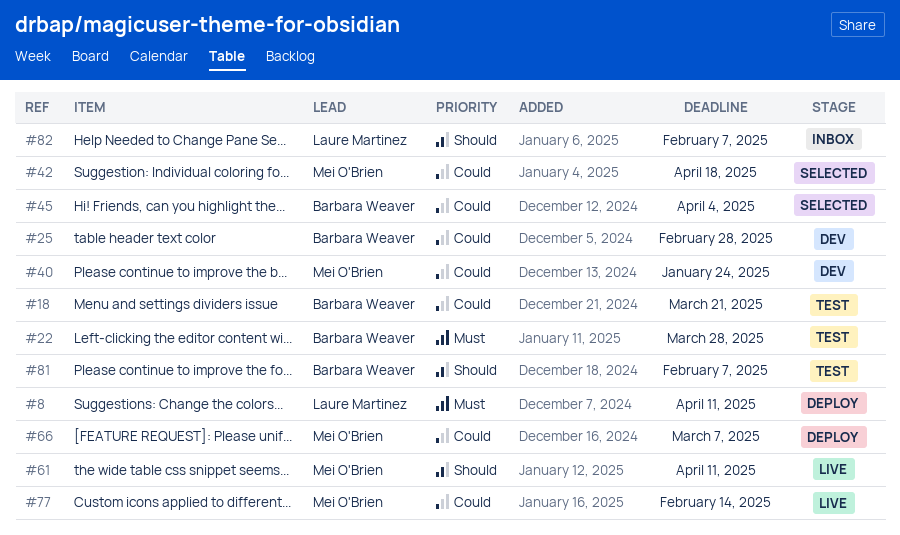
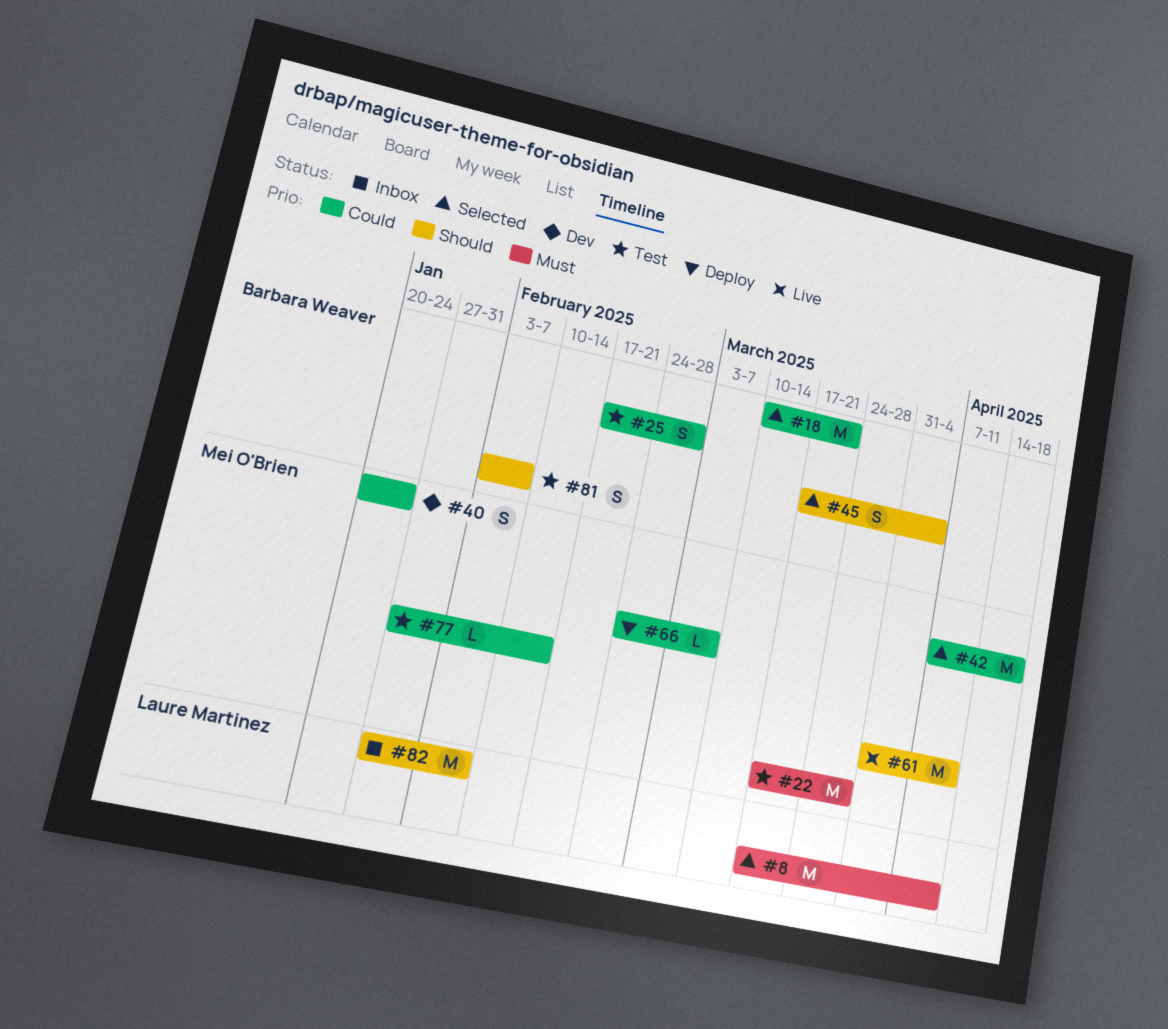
#8, status: Deploy -> Selected
#18, status: Test -> Selected
#22, owner: Barbara Weaver -> Mei O'Brien
#25, status: Dev -> Test
#45, priority: Could -> Should
#77, status: Live -> Test

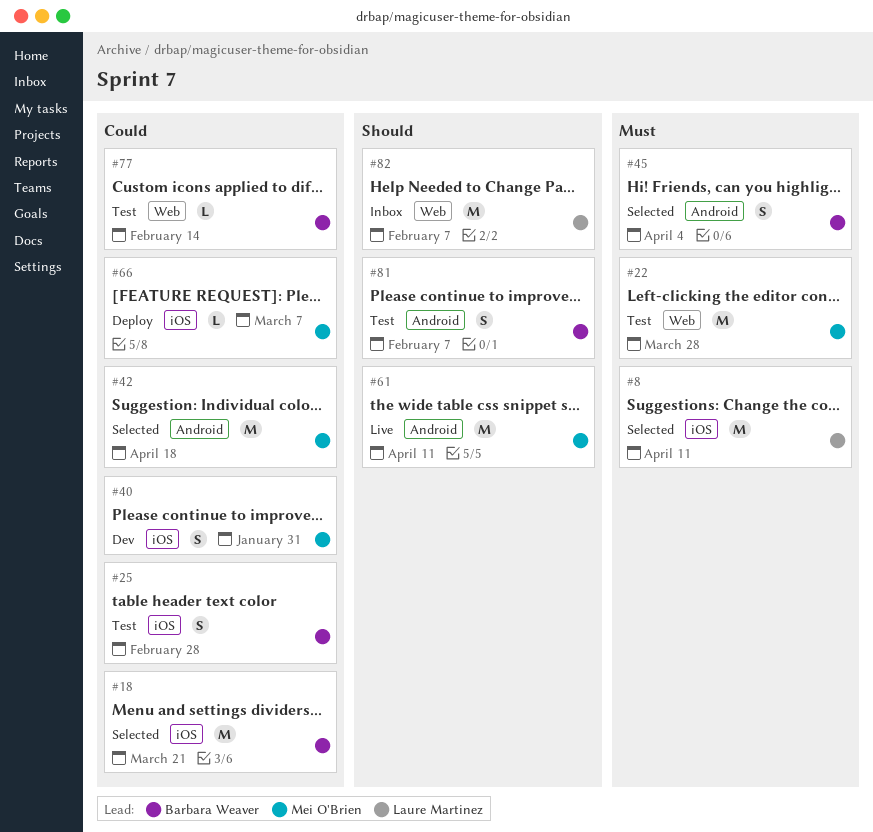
#40, due: Jan 24 -> Jan 31
#45, priority: Should -> Must
#77, owner: Mei O'Brien -> Barbara Weaver

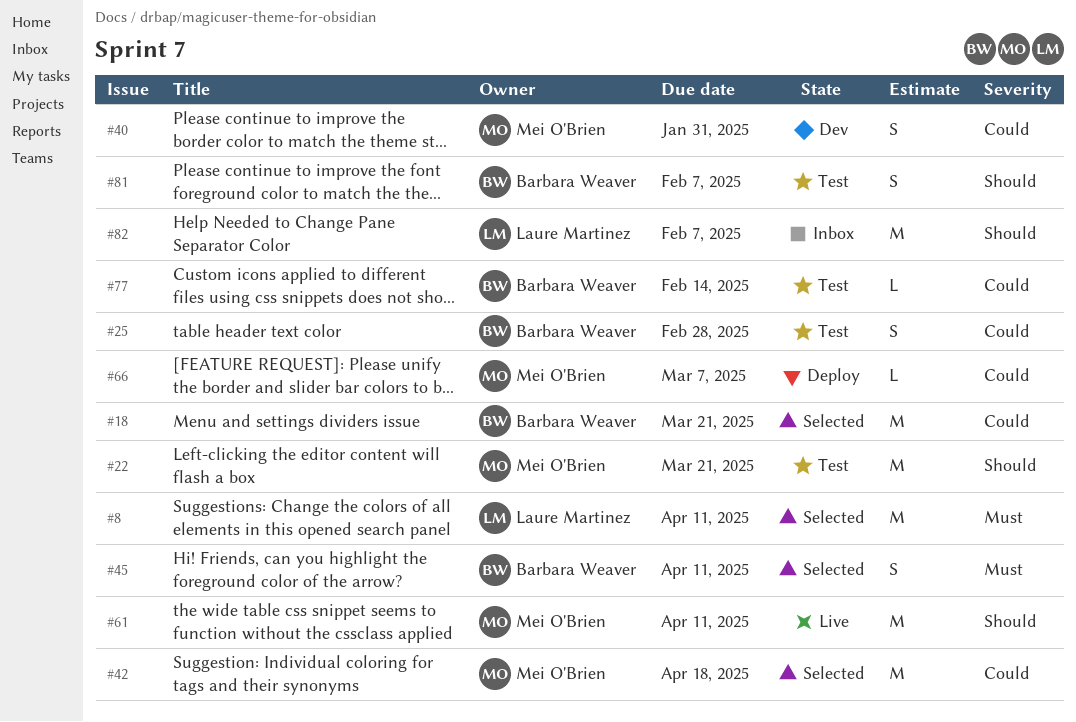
#22, priority: Must -> Should
#22, due: Mar 28 -> Mar 21
#45, due: Apr 4 -> Apr 11

